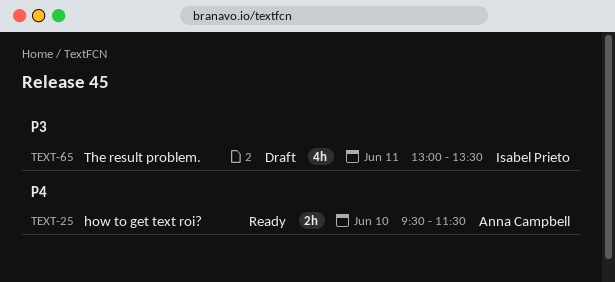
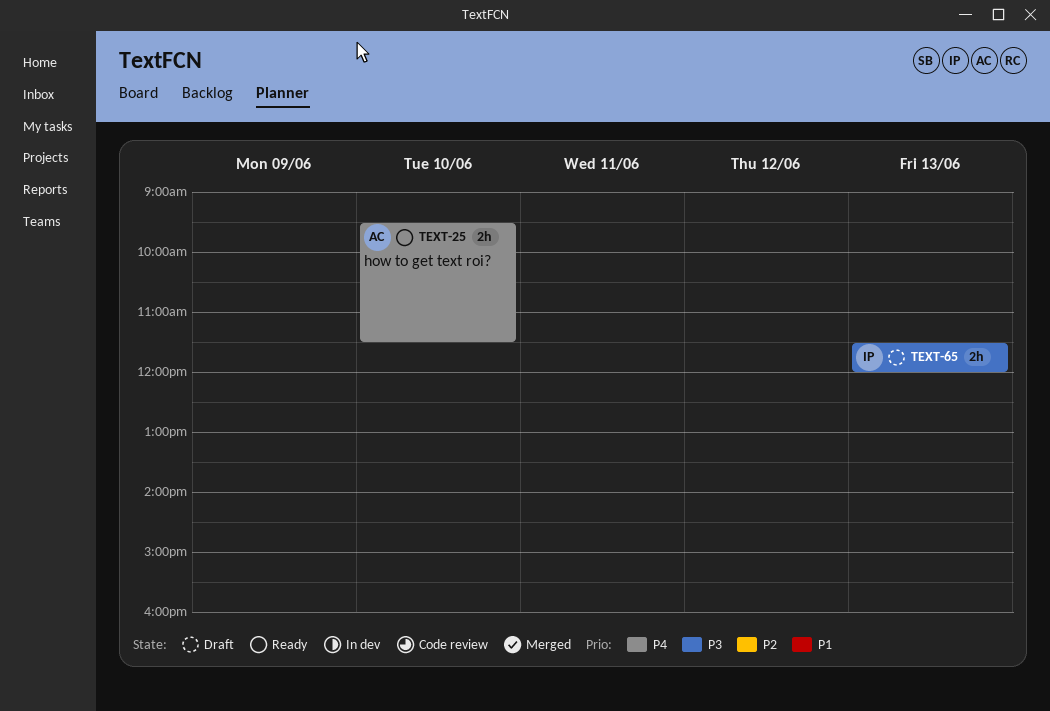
TEXT-65, estimate: 4h -> 2h
TEXT-65, day: Jun 11 -> Jun 13
TEXT-65, begins: 13:00 -> 11:30
TEXT-65, ends: 13:30 -> 12:00

